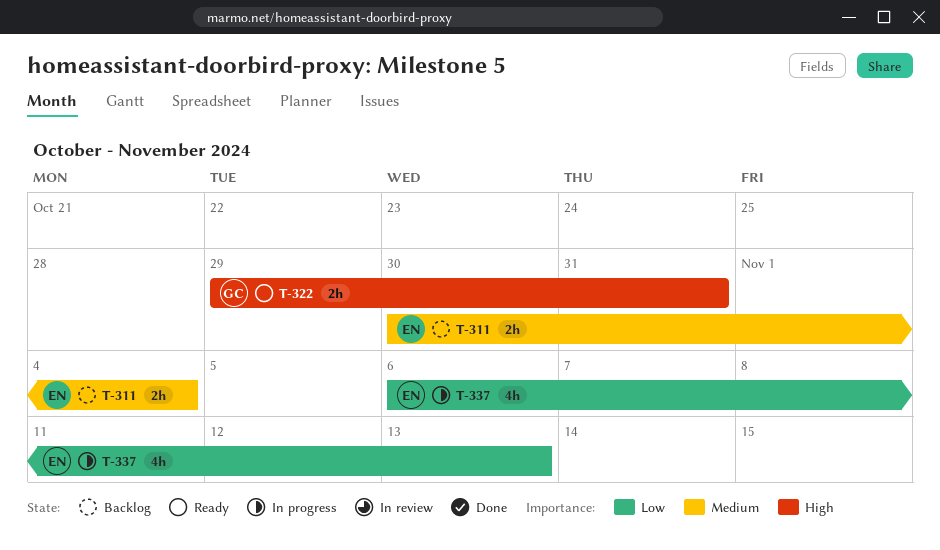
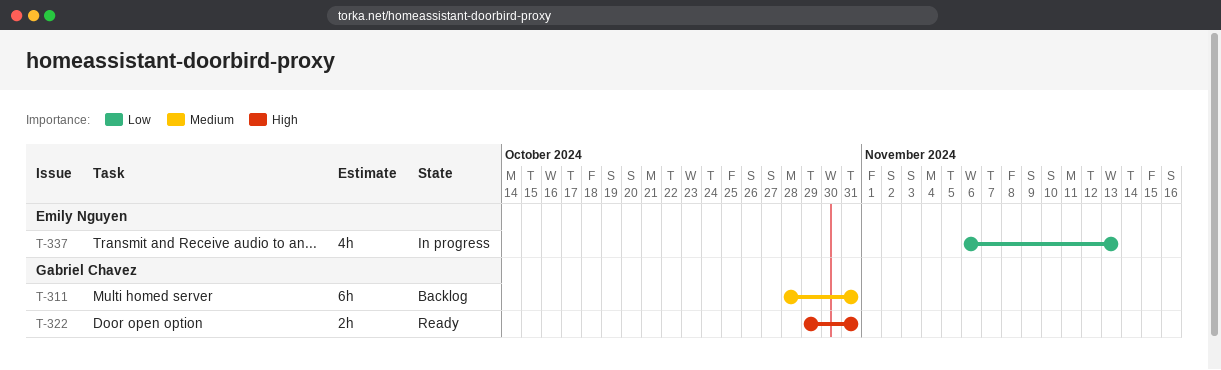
T-311, owner: Emily Nguyen -> Gabriel Chavez
T-311, estimate: 2h -> 6h
T-311, start: Oct 30 -> Oct 28
T-311, due: Nov 4 -> Oct 31

